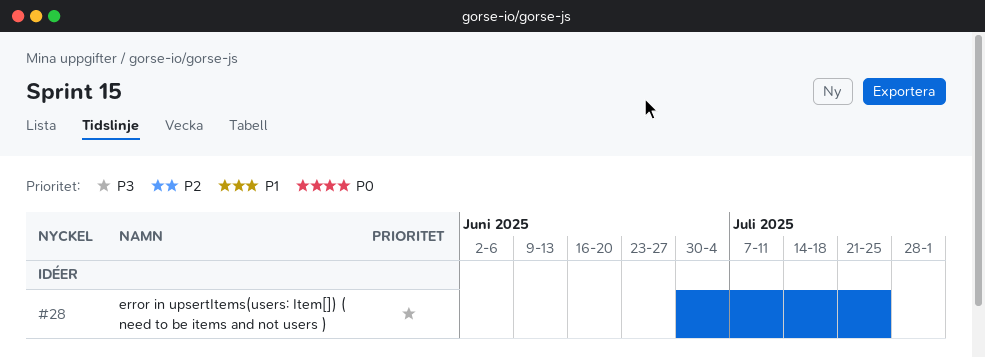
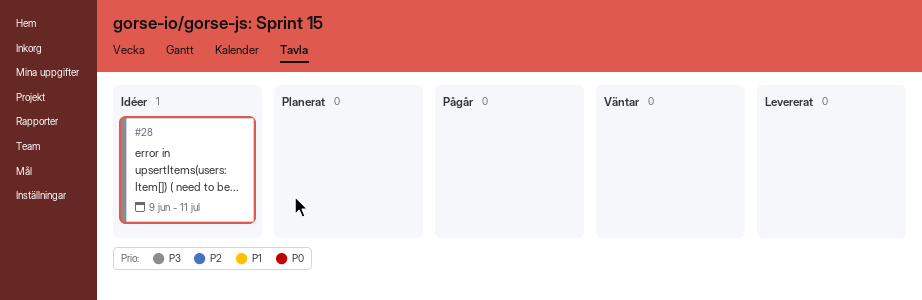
#28, start: Jun 30 -> Jun 9
#28, due: Jul 25 -> Jul 11

